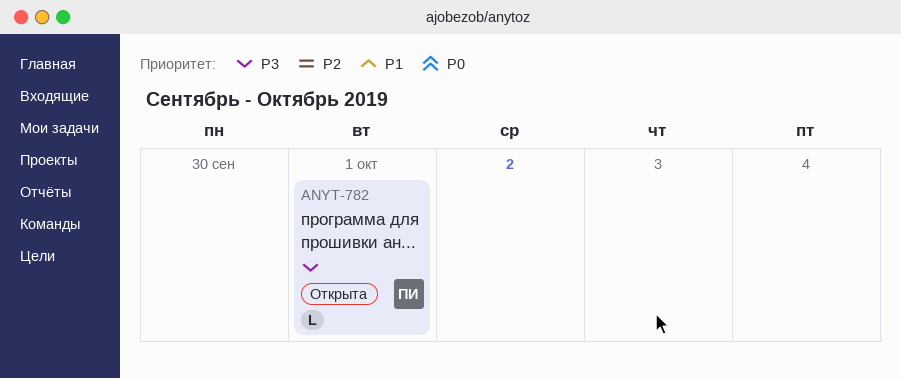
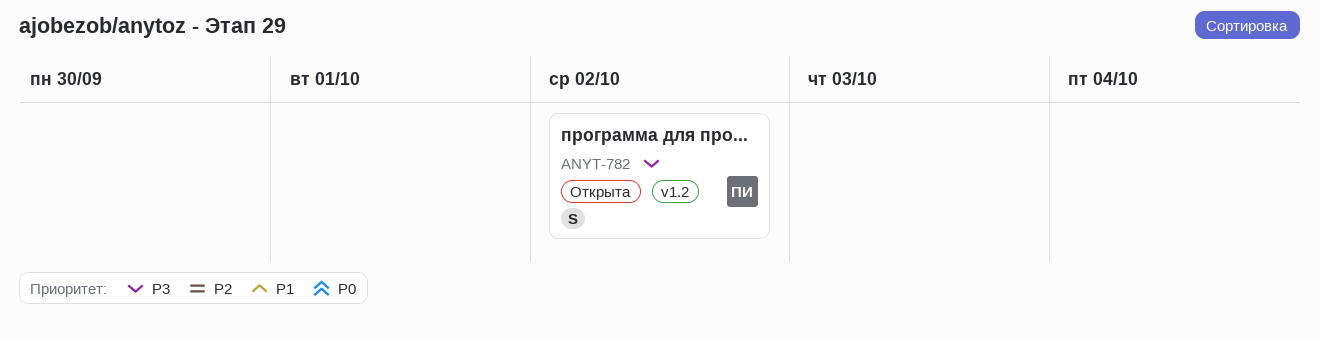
ANYT-782, estimate: L -> S
ANYT-782, due: Oct 1 -> Oct 2

